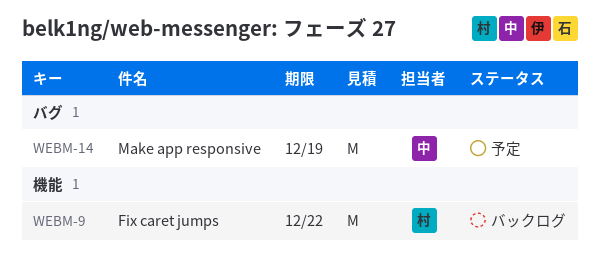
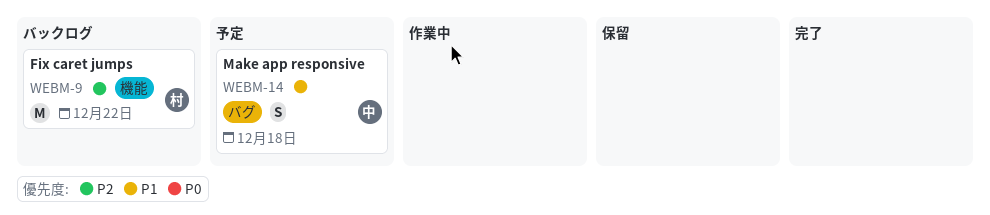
WEBM-14, estimate: M -> S
WEBM-14, due: Dec 19 -> Dec 18

